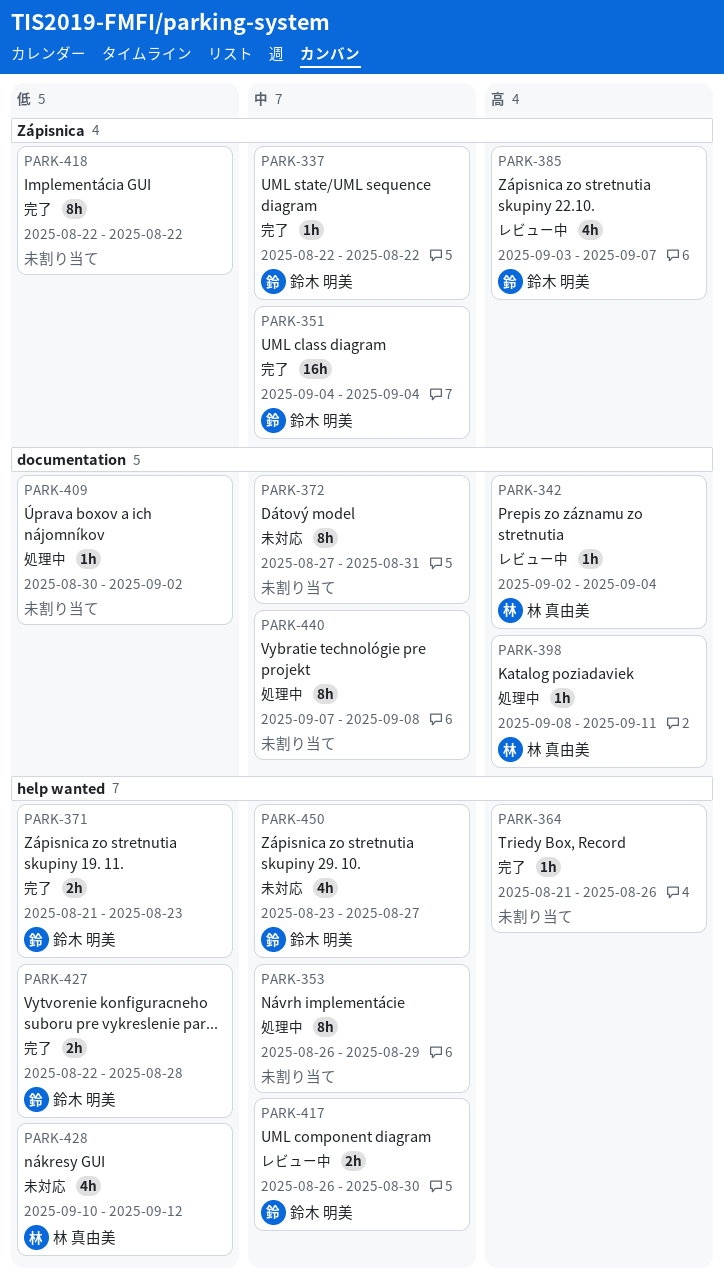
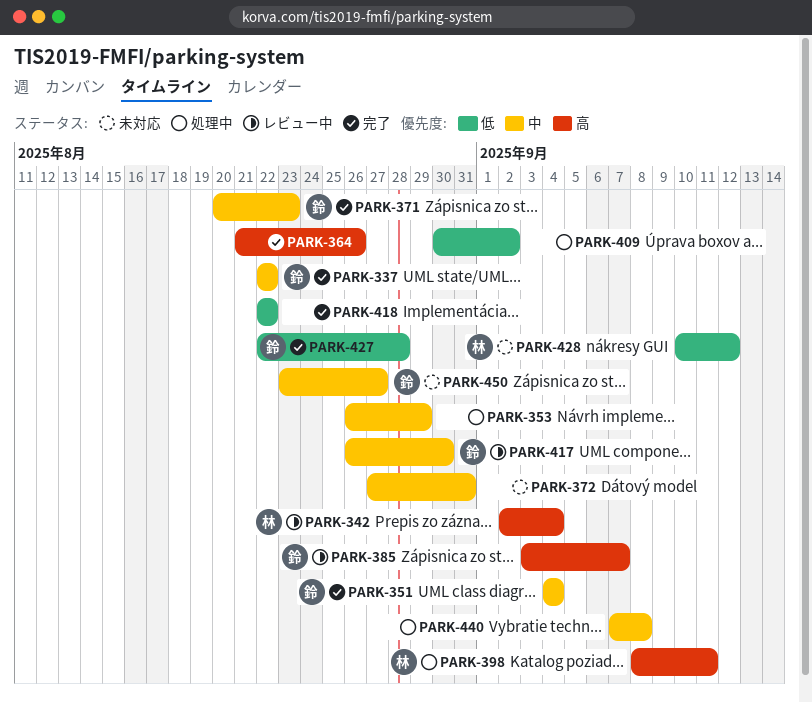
PARK-371, priority: 低 -> 中
PARK-371, start: Aug 21 -> Aug 20

